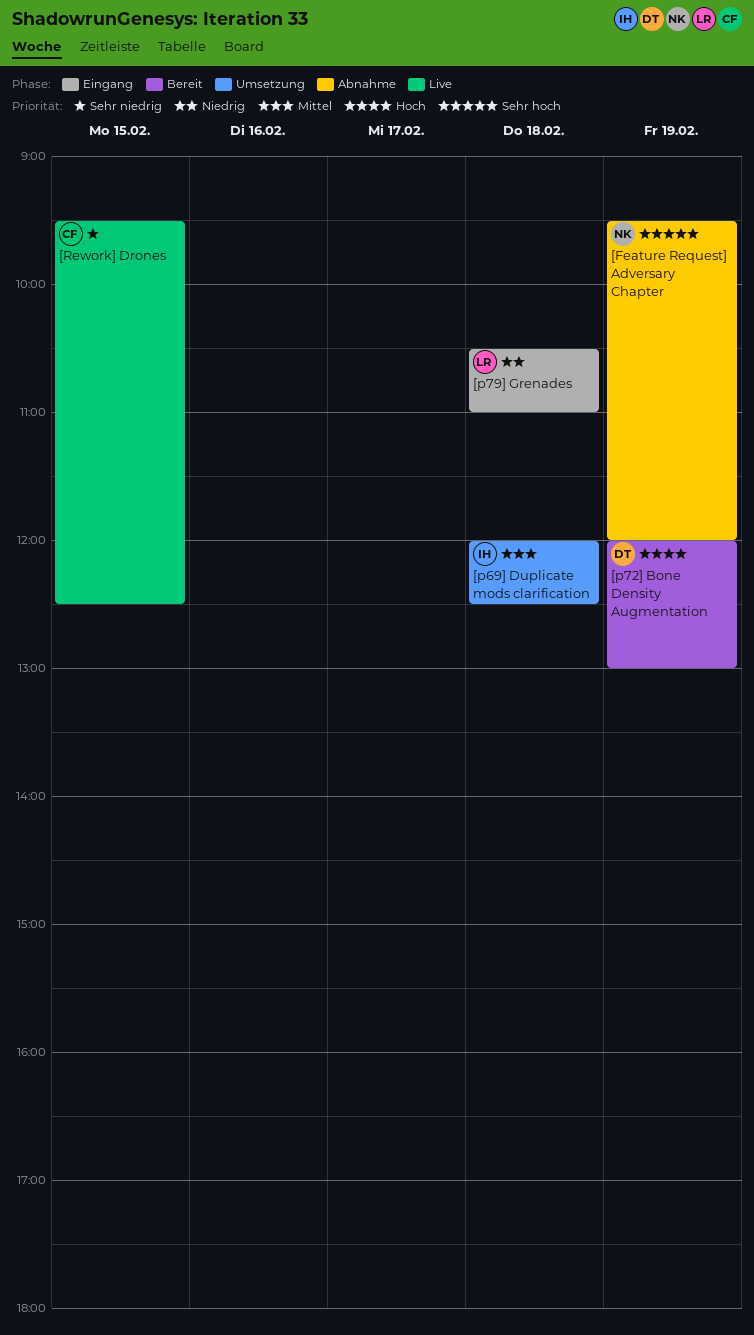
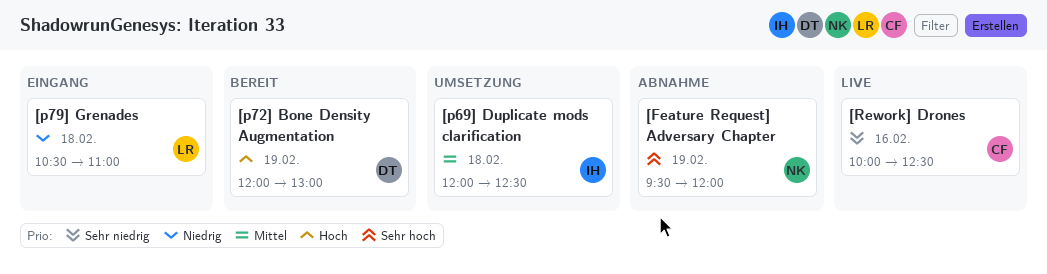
[Rework] Drones, day: Feb 15 -> Feb 16
[Rework] Drones, begins: 09:30 -> 10:00

